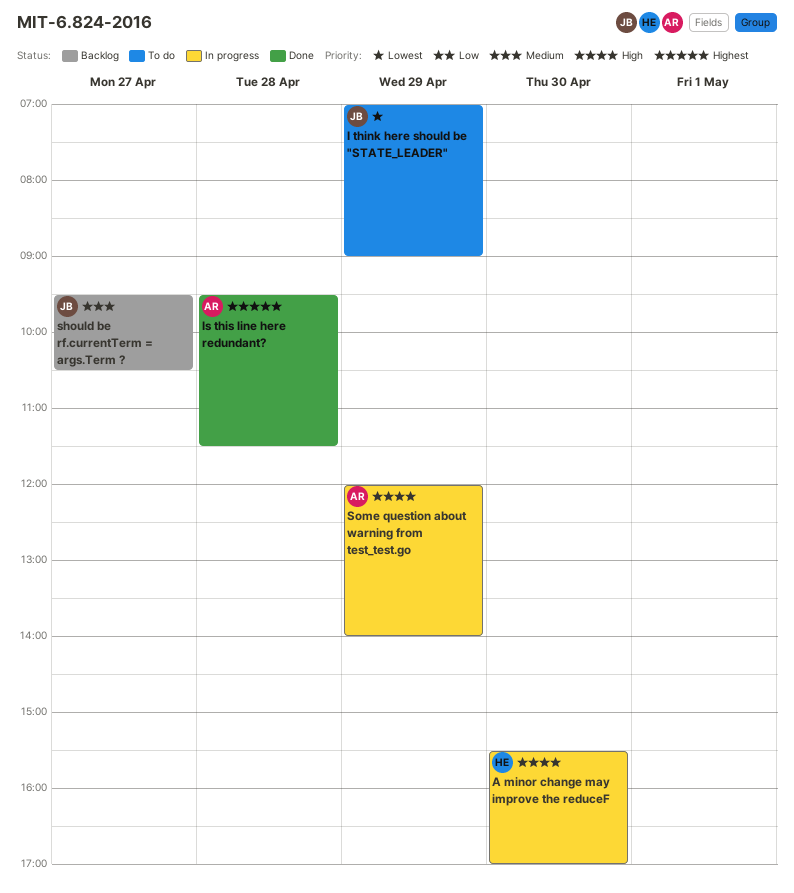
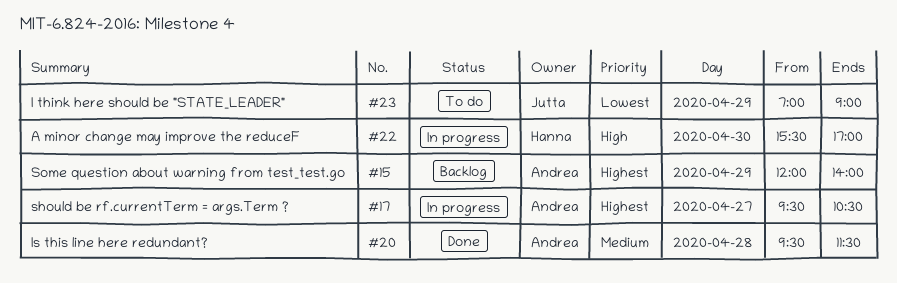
Is this line here redundant?, priority: Highest -> Medium
should be rf.currentTerm = args.Term ?, status: Backlog -> In progress
should be rf.currentTerm = args.Term ?, owner: Jutta -> Andrea
should be rf.currentTerm = args.Term ?, priority: Medium -> Highest
Some question about warning from test_test.go, status: In progress -> Backlog
Some question about warning from test_test.go, priority: High -> Highest

